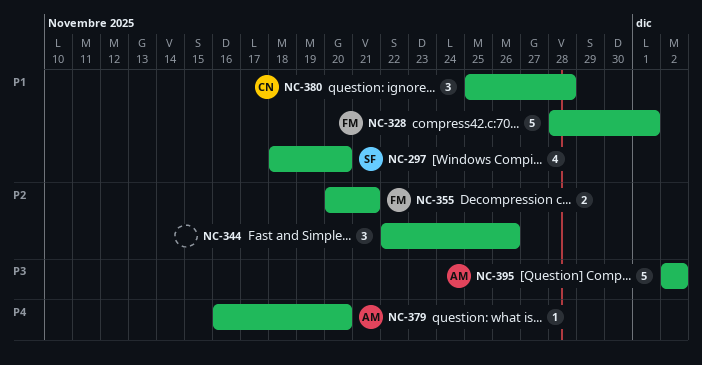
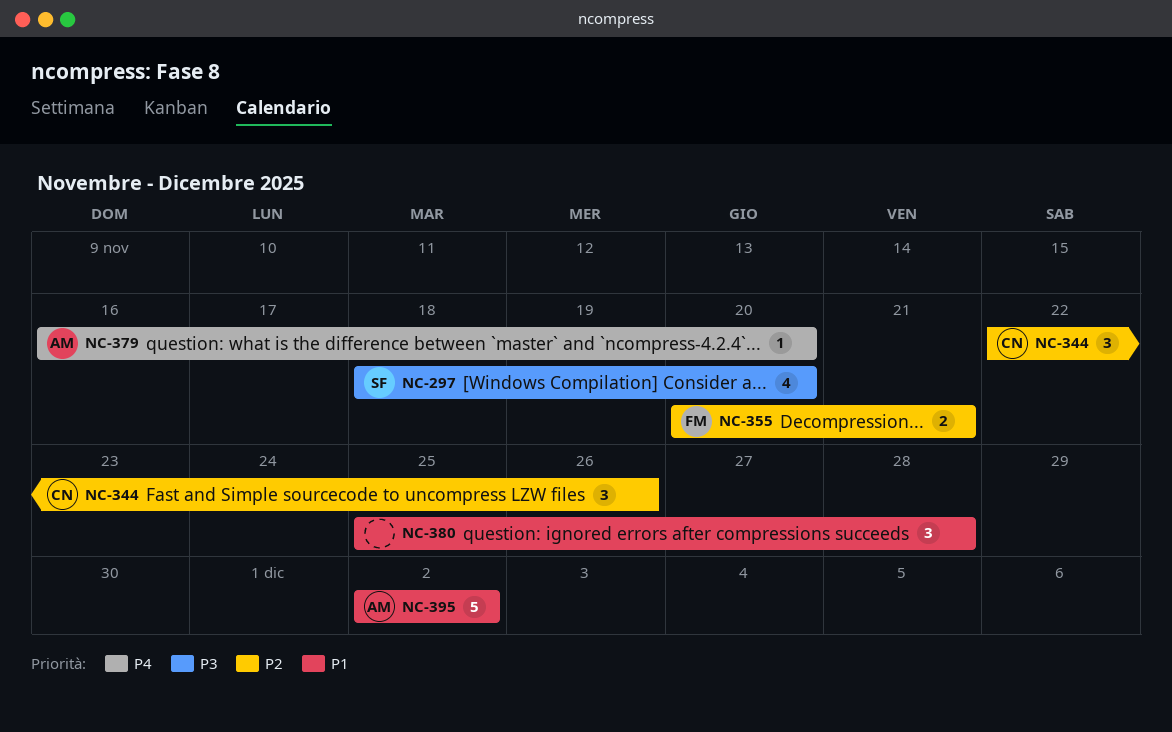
NC-297, priority: P1 -> P3
NC-328: present -> none
NC-344, owner: none -> CN
NC-380, owner: CN -> none
NC-395, priority: P3 -> P1

